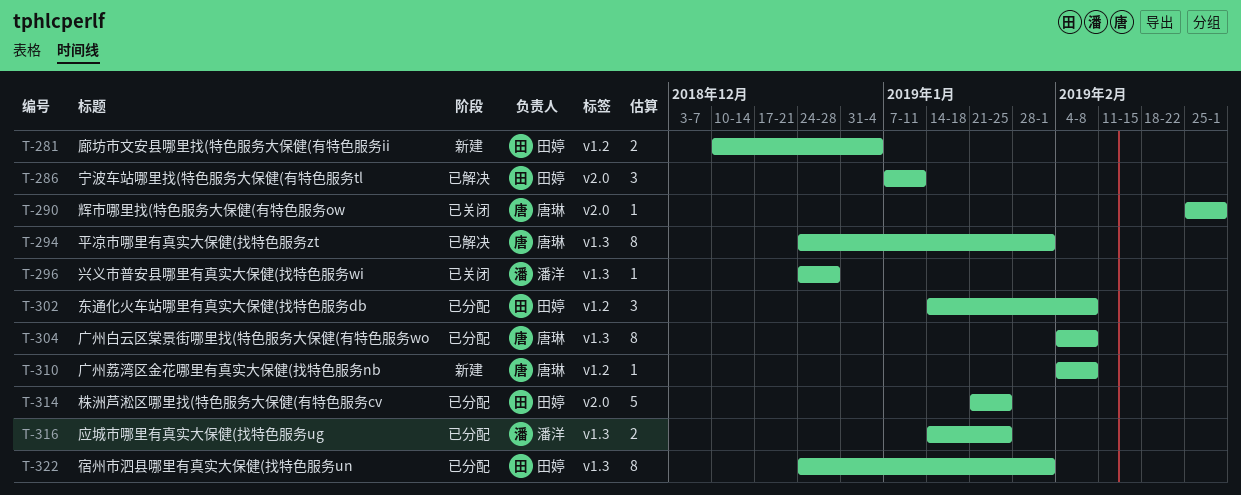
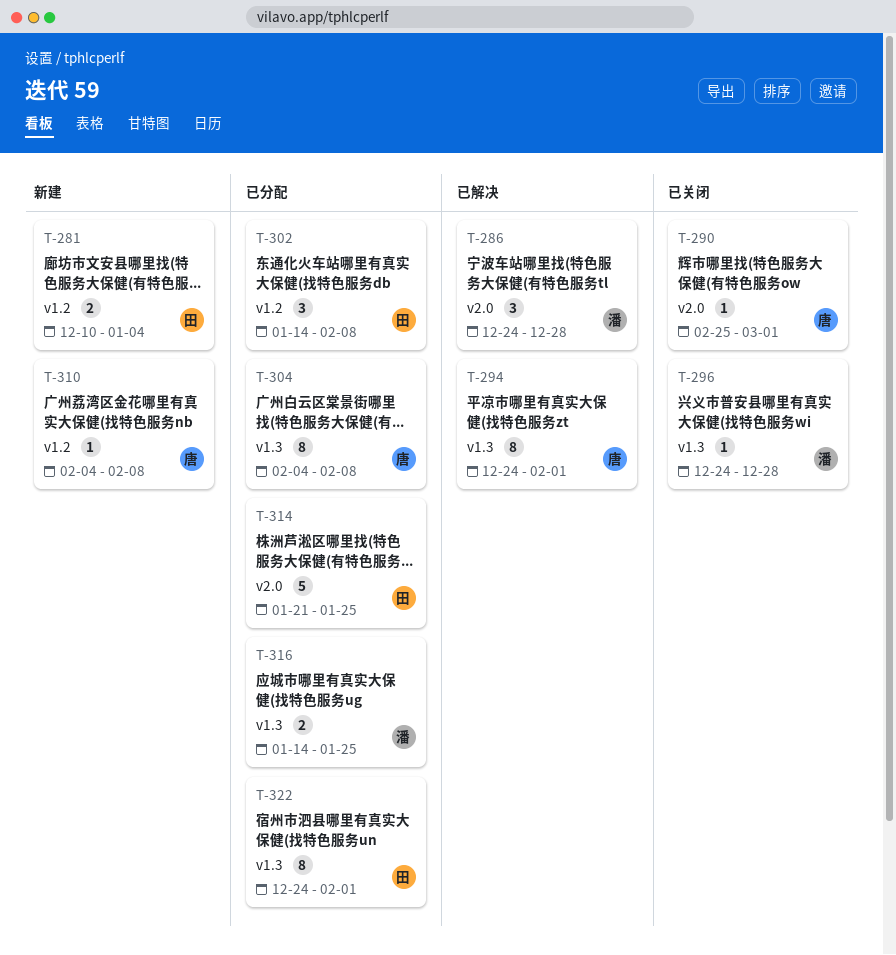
T-286, owner: 田婷 -> 潘洋
T-286, start: Jan 7 -> Dec 24
T-286, due: Jan 11 -> Dec 28

